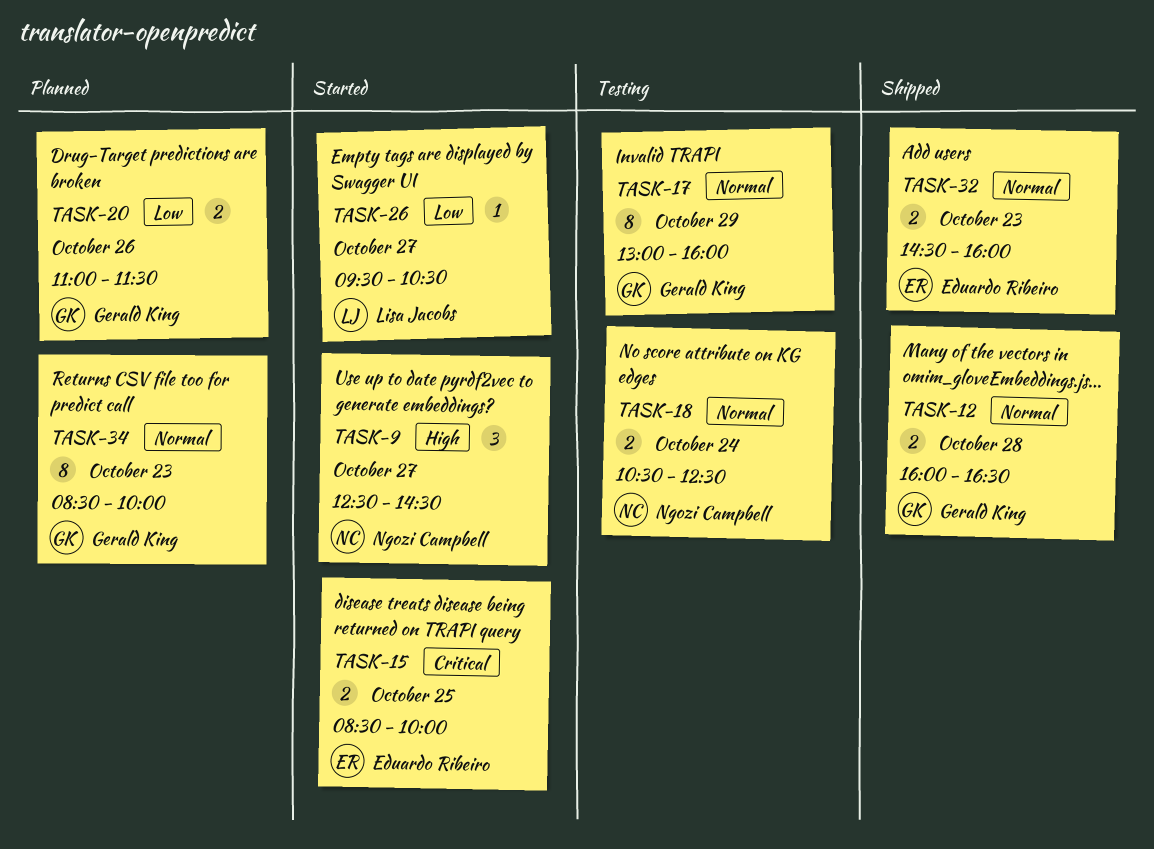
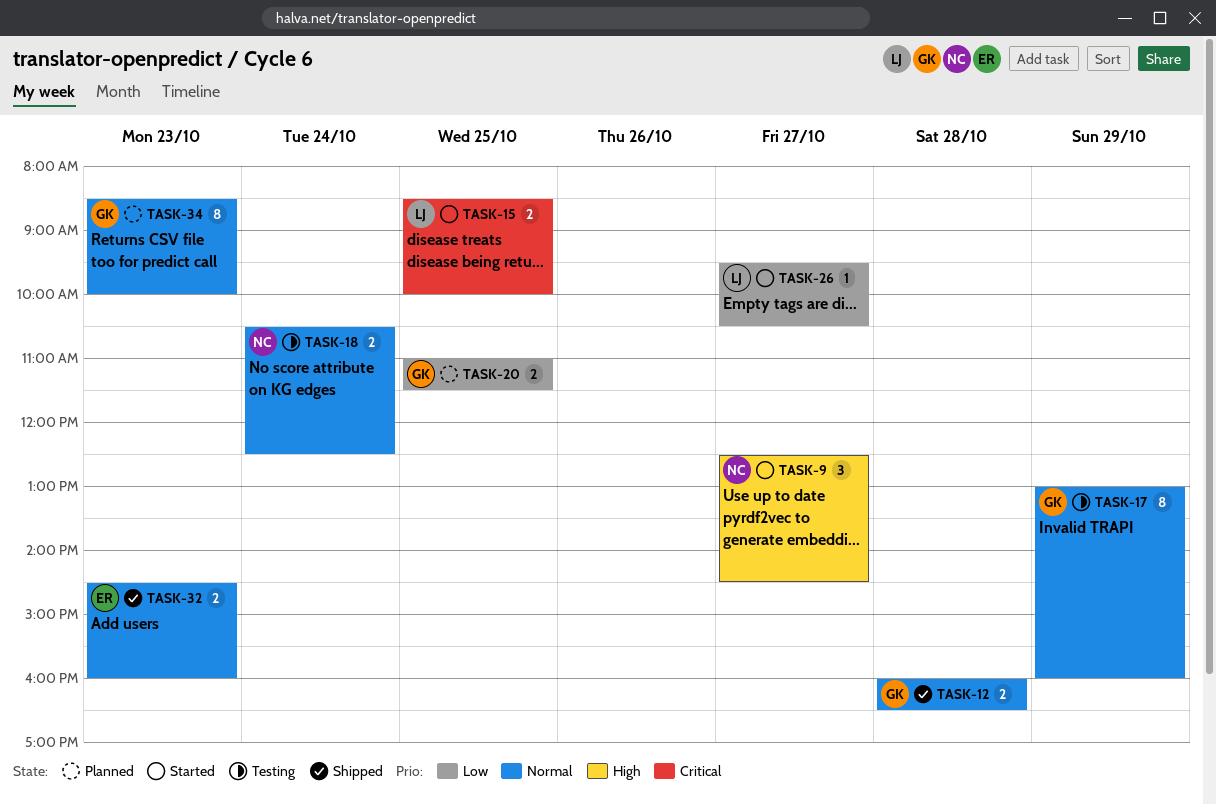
TASK-15, owner: Eduardo Ribeiro -> Lisa Jacobs
TASK-20, day: Oct 26 -> Oct 25

